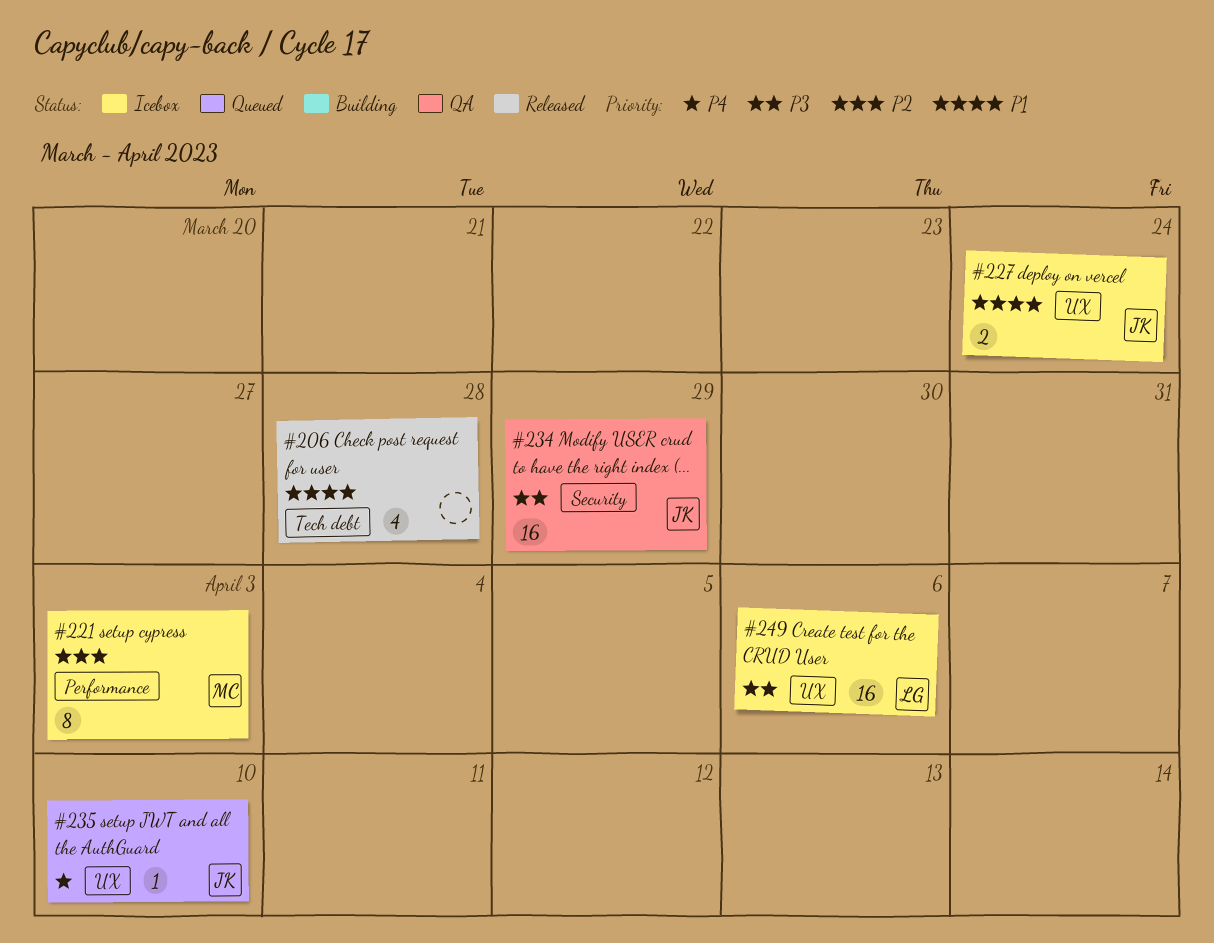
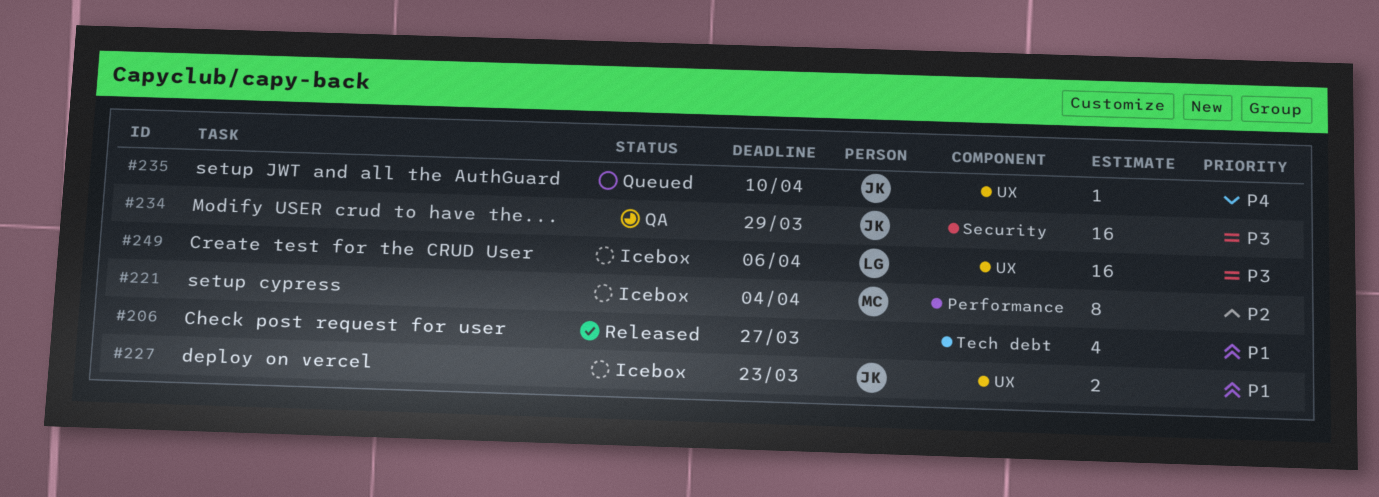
#206, due: Mar 28 -> Mar 27
#221, due: Apr 3 -> Apr 4
#227, due: Mar 24 -> Mar 23

